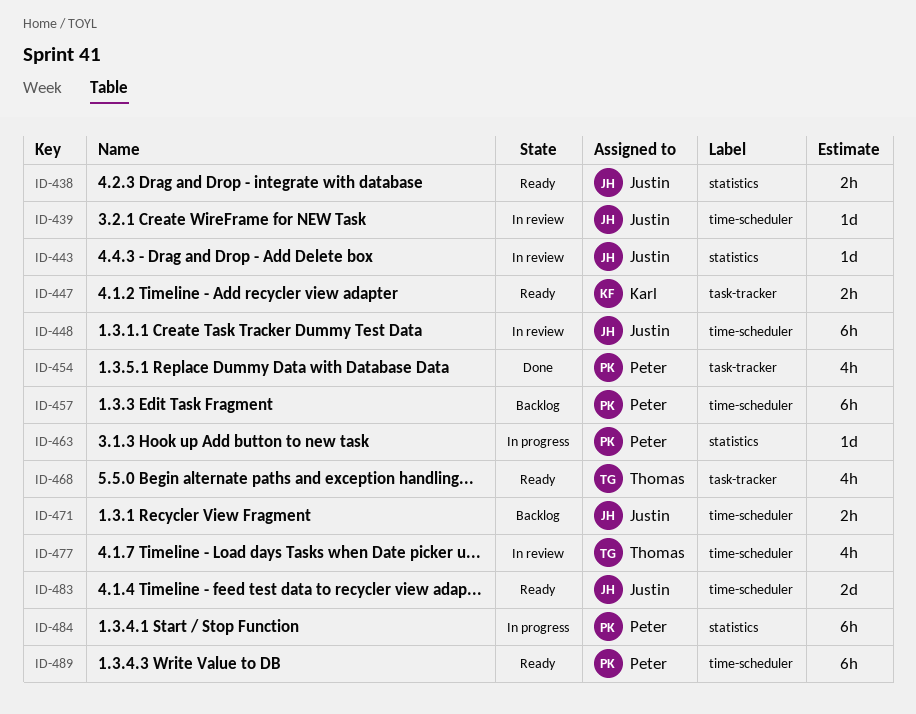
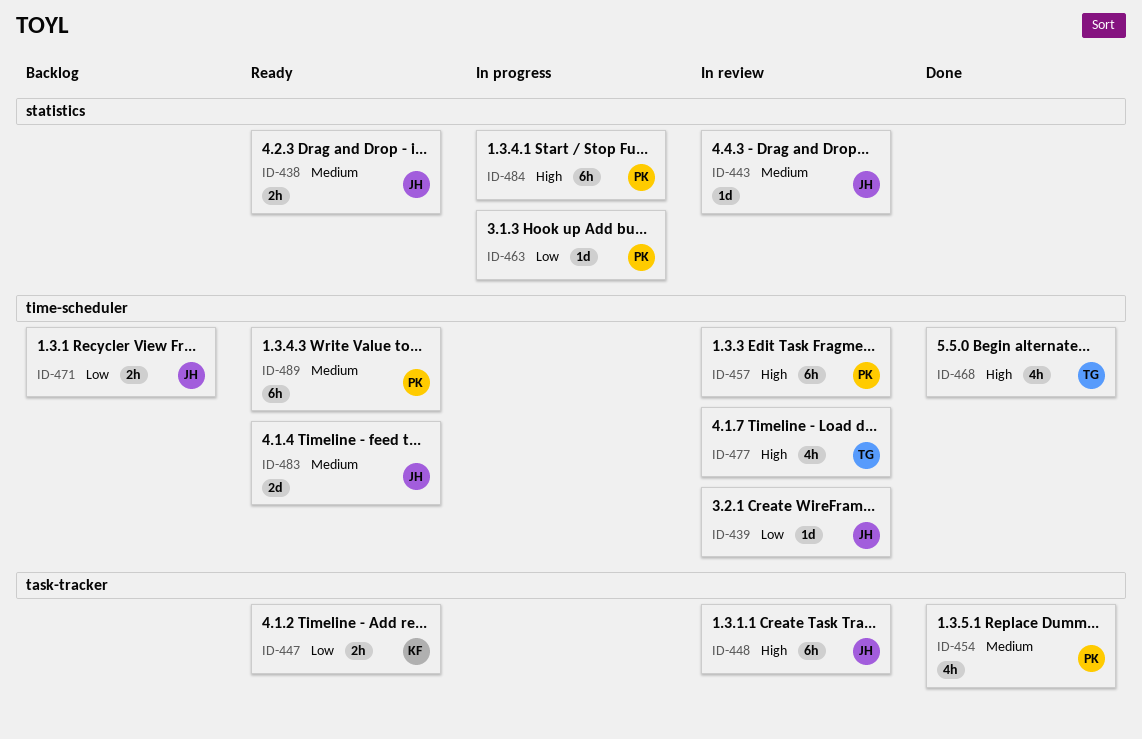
ID-448, label: time-scheduler -> task-tracker
ID-457, status: Backlog -> In review
ID-468, status: Ready -> Done
ID-468, label: task-tracker -> time-scheduler

